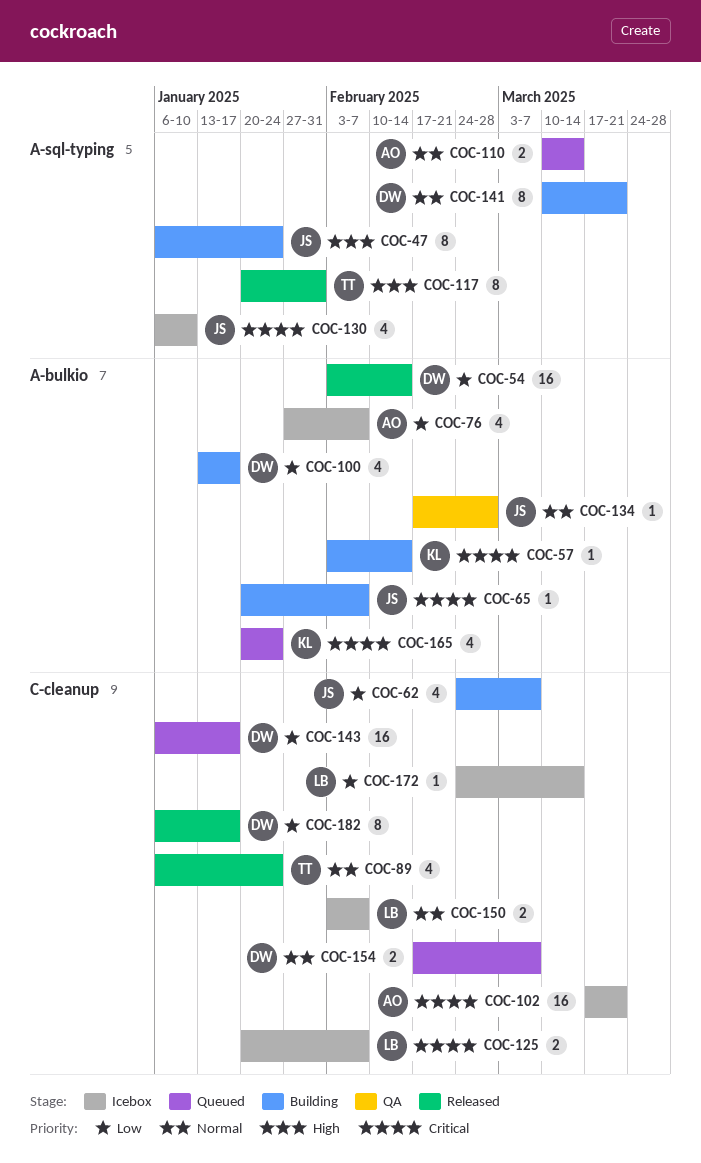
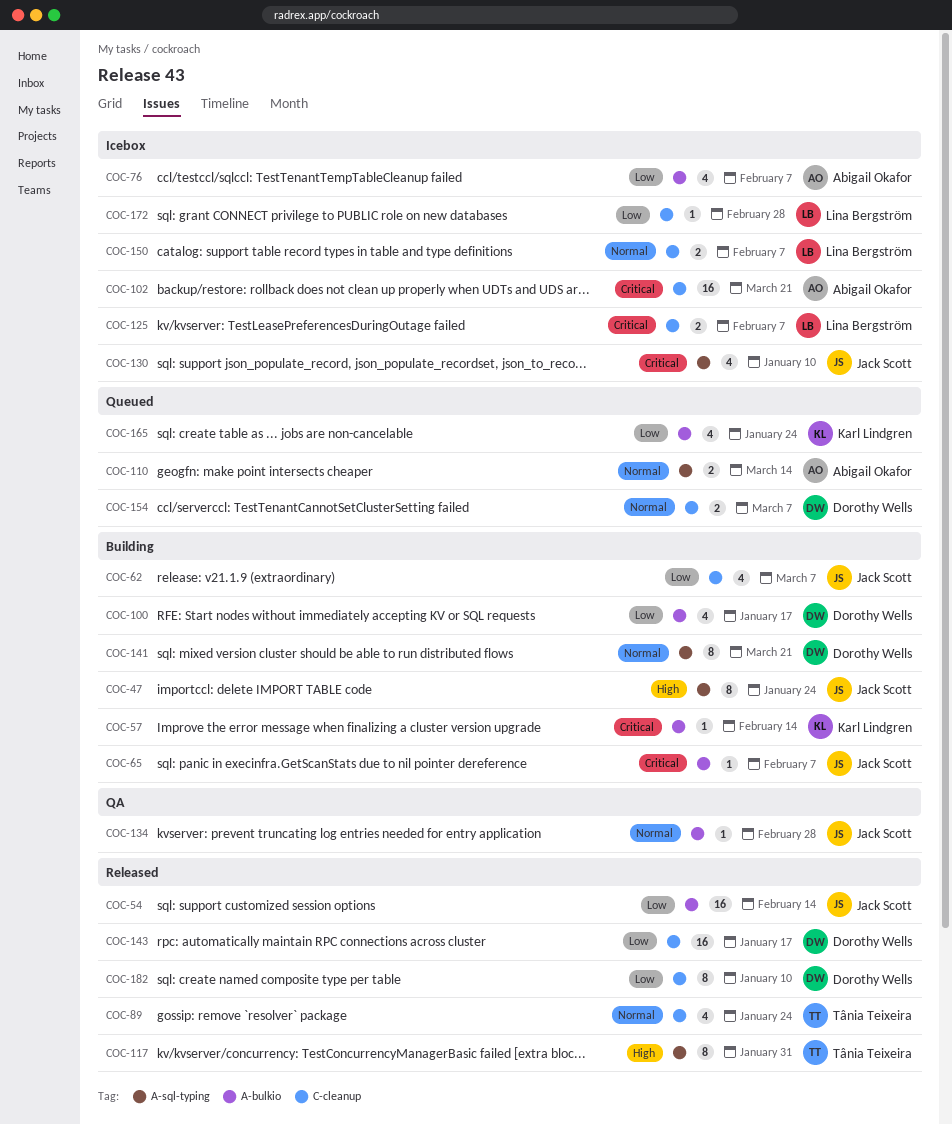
COC-54, owner: Dorothy Wells -> Jack Scott
COC-143, status: Queued -> Released
COC-165, priority: Critical -> Low
COC-172, due: Mar 14 -> Feb 28
COC-182, due: Jan 17 -> Jan 10

